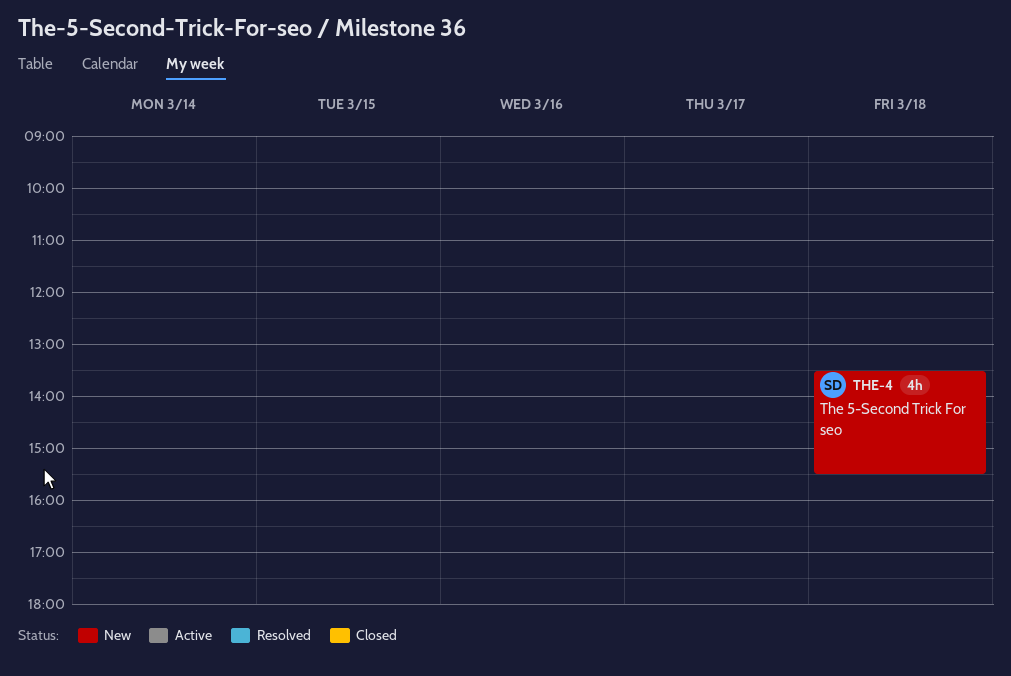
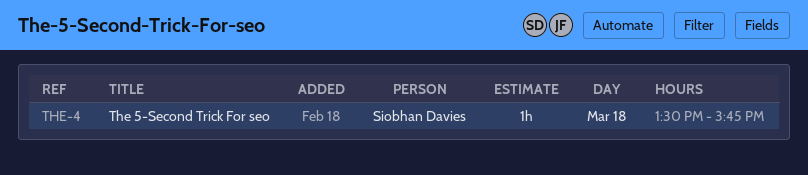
THE-4, estimate: 4h -> 1h
THE-4, ends: 15:30 -> 15:45

